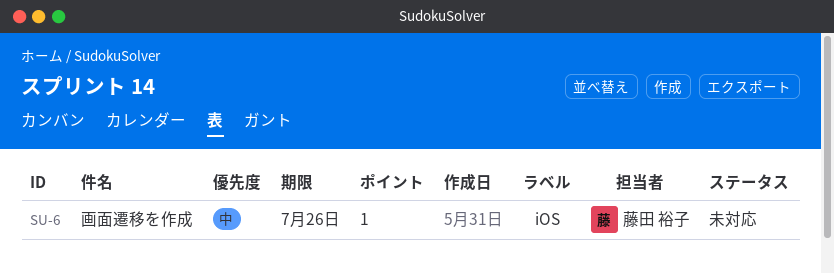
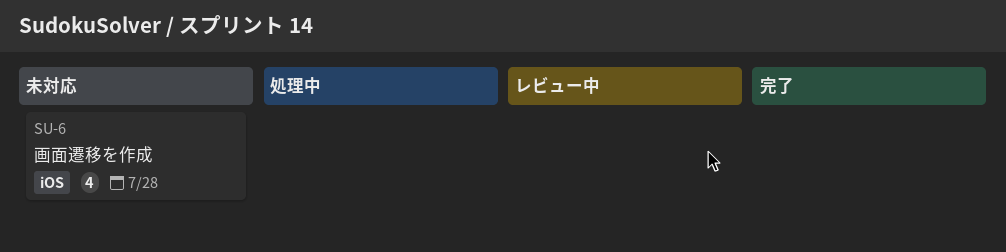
SU-6, estimate: 1 -> 4
SU-6, due: Jul 26 -> Jul 28

